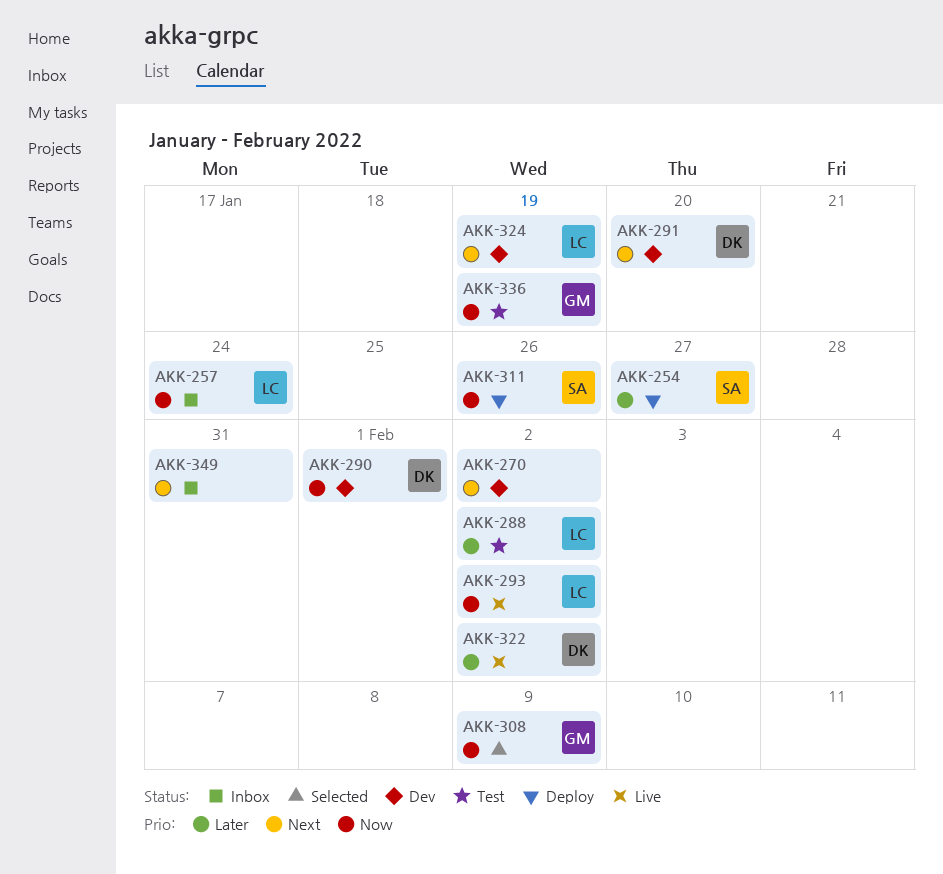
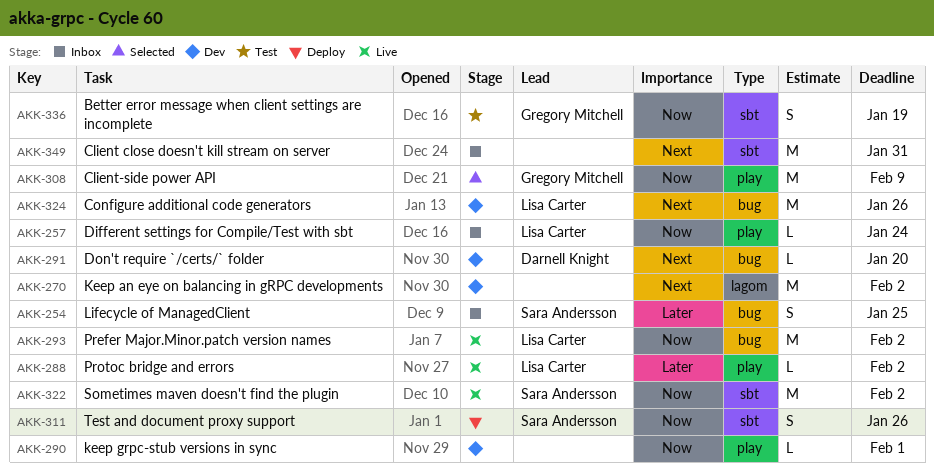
AKK-254, status: Deploy -> Inbox
AKK-254, due: Jan 27 -> Jan 25
AKK-288, status: Test -> Live
AKK-290, owner: Darnell Knight -> none
AKK-322, owner: Darnell Knight -> Sara Andersson
AKK-322, priority: Later -> Now
AKK-324, due: Jan 19 -> Jan 26

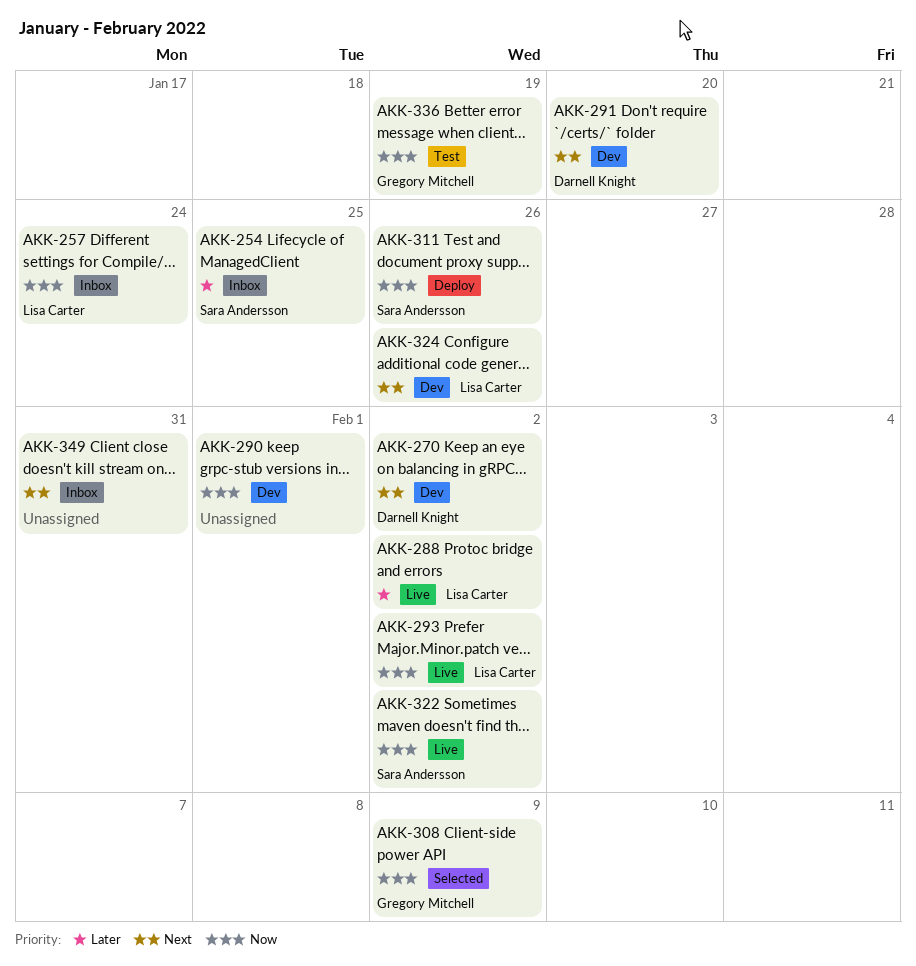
AKK-270, owner: none -> Darnell Knight

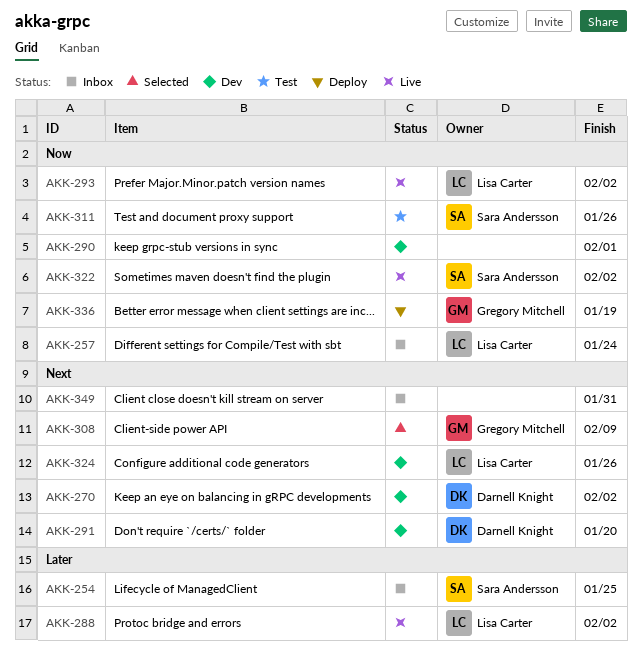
AKK-308, priority: Now -> Next
AKK-311, status: Deploy -> Test
AKK-336, status: Test -> Deploy

